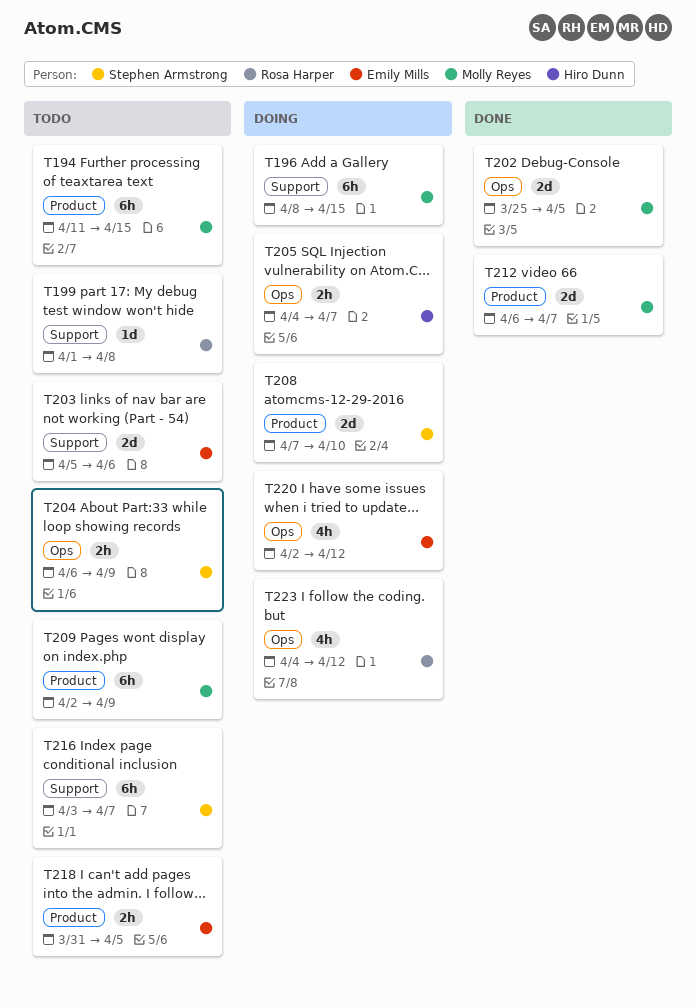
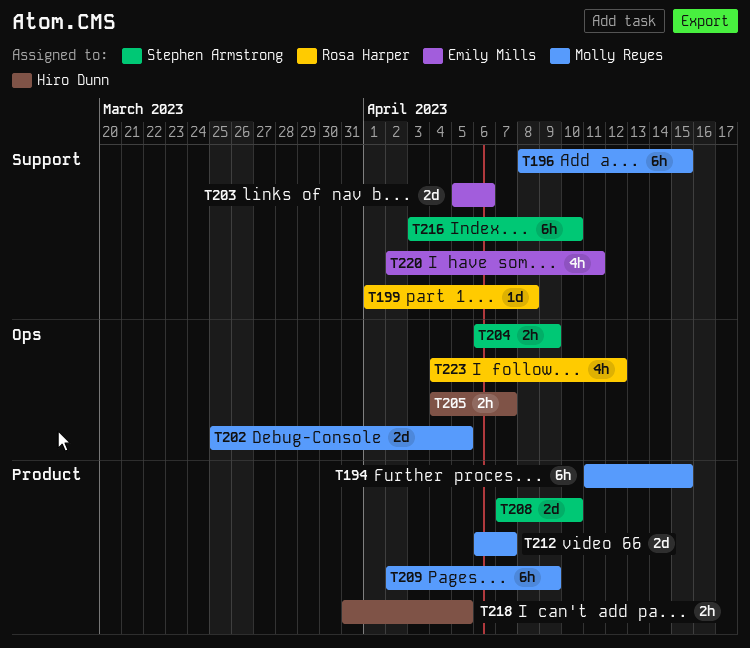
T216, due: Apr 7 -> Apr 10
T218, owner: Emily Mills -> Hiro Dunn
T220, label: Ops -> Support
T220, due: Apr 12 -> Apr 11

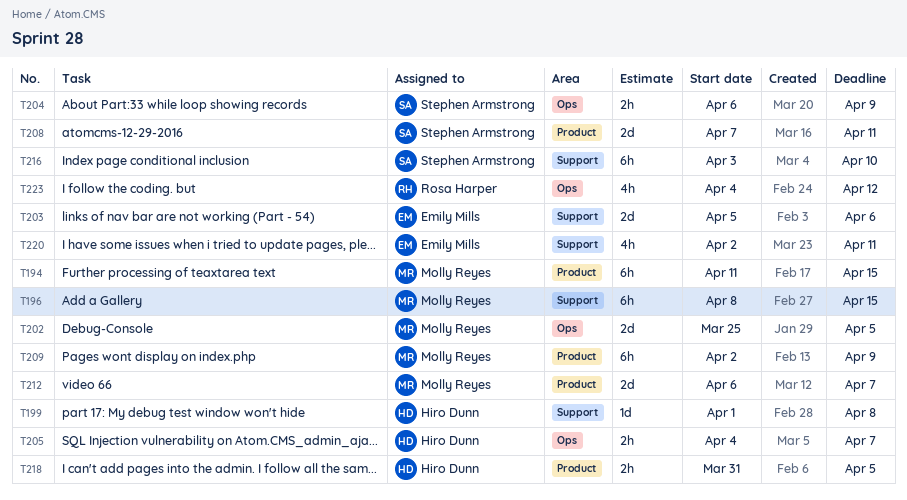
T199, owner: Rosa Harper -> Hiro Dunn
T208, due: Apr 10 -> Apr 11

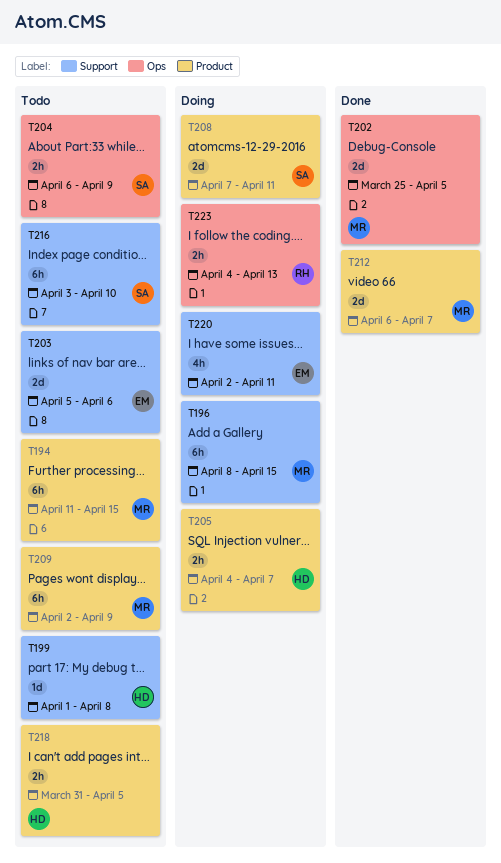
T205, label: Ops -> Product
T223, estimate: 4h -> 2h
T223, due: Apr 12 -> Apr 13

